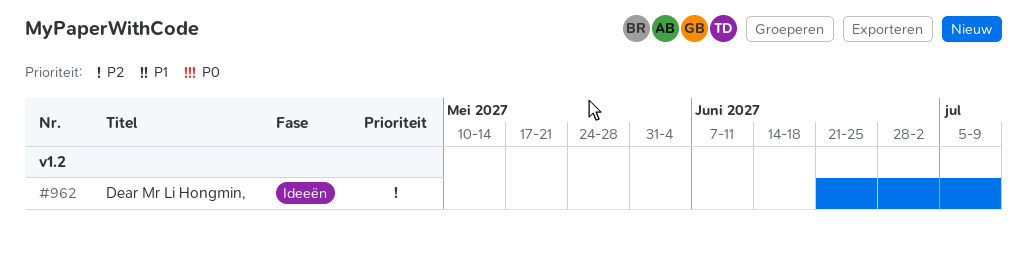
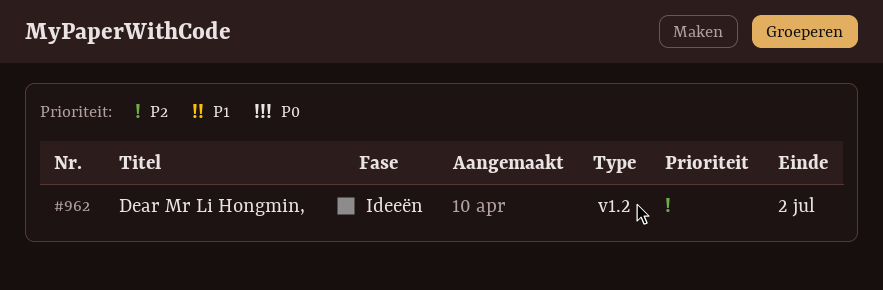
#962, due: Jul 9 -> Jul 2

